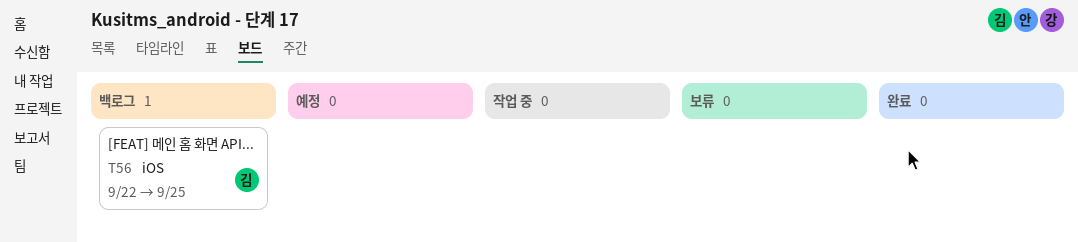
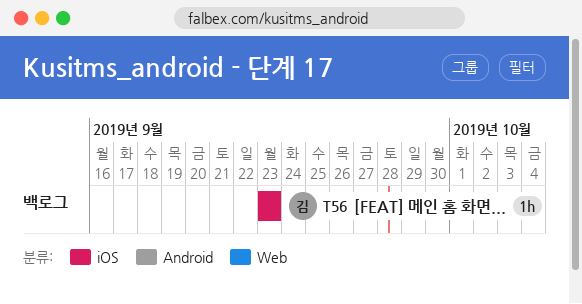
T56, start: Sep 22 -> Sep 23
T56, due: Sep 25 -> Sep 23

